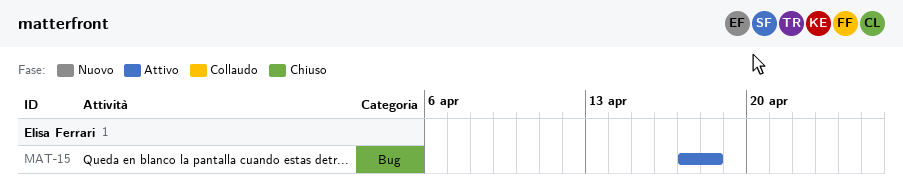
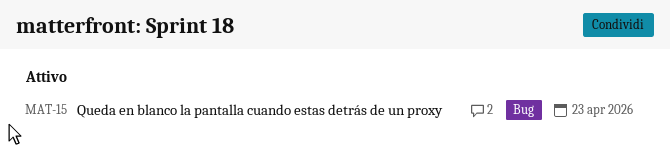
MAT-15, due: Apr 18 -> Apr 23

